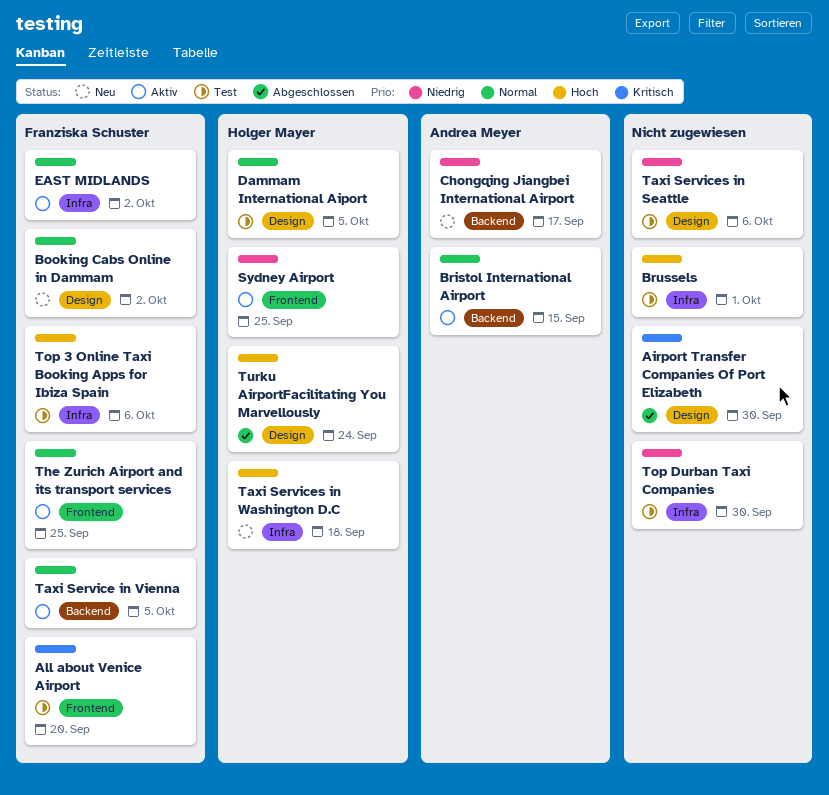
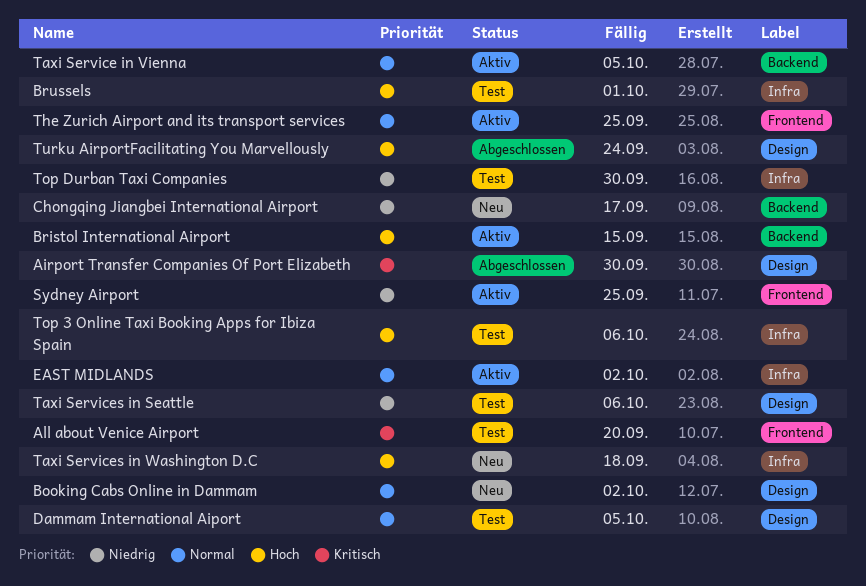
Bristol International Airport, priority: Normal -> Hoch

